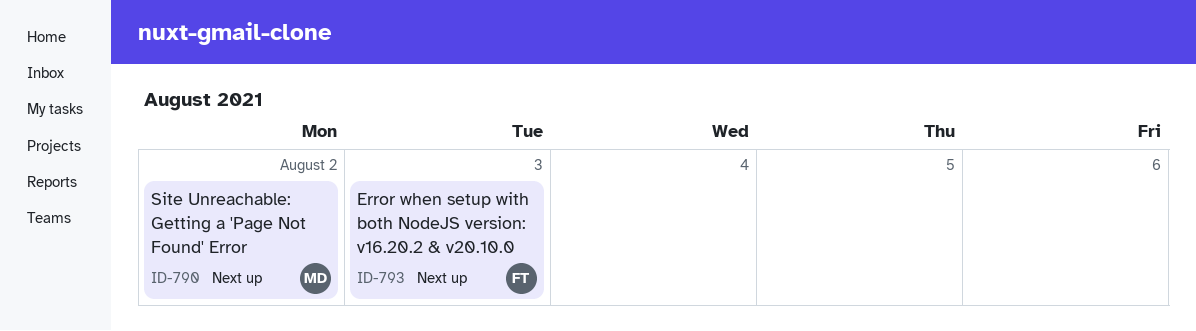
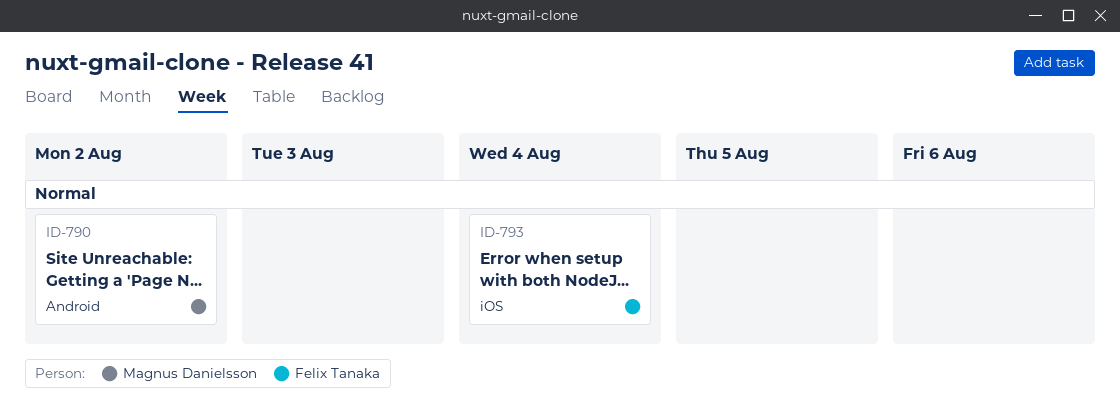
ID-793, due: Aug 3 -> Aug 4

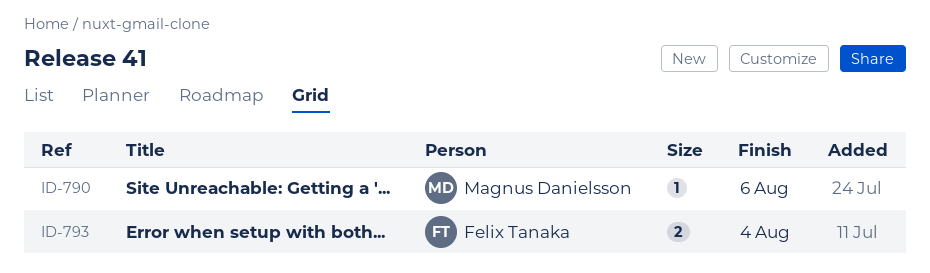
ID-790, due: Aug 2 -> Aug 6

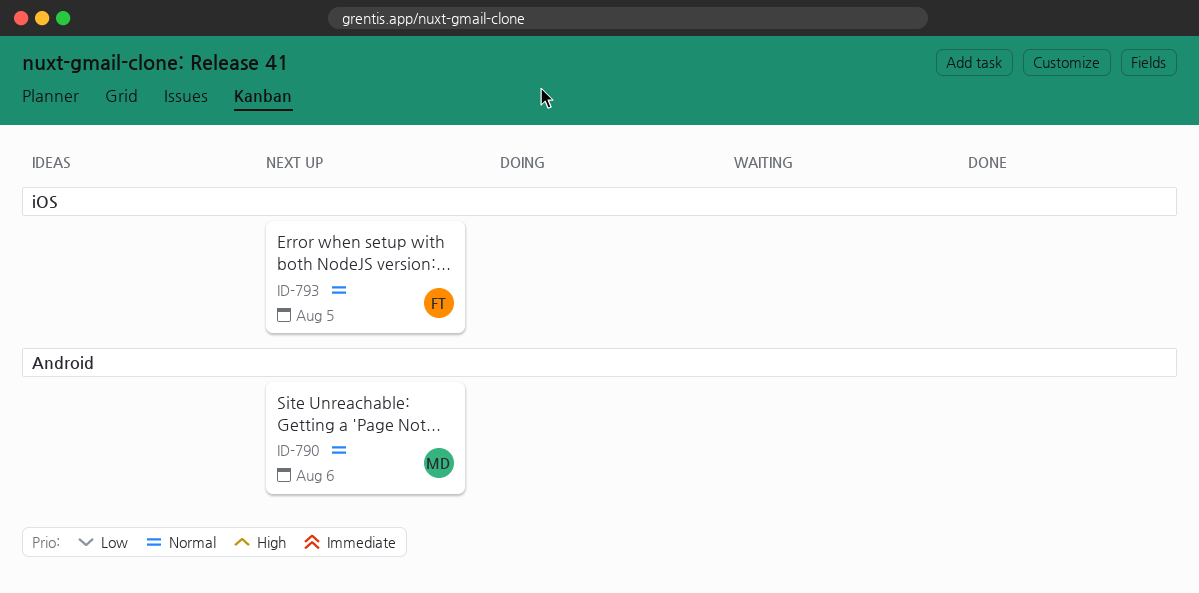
ID-793, due: Aug 4 -> Aug 5

